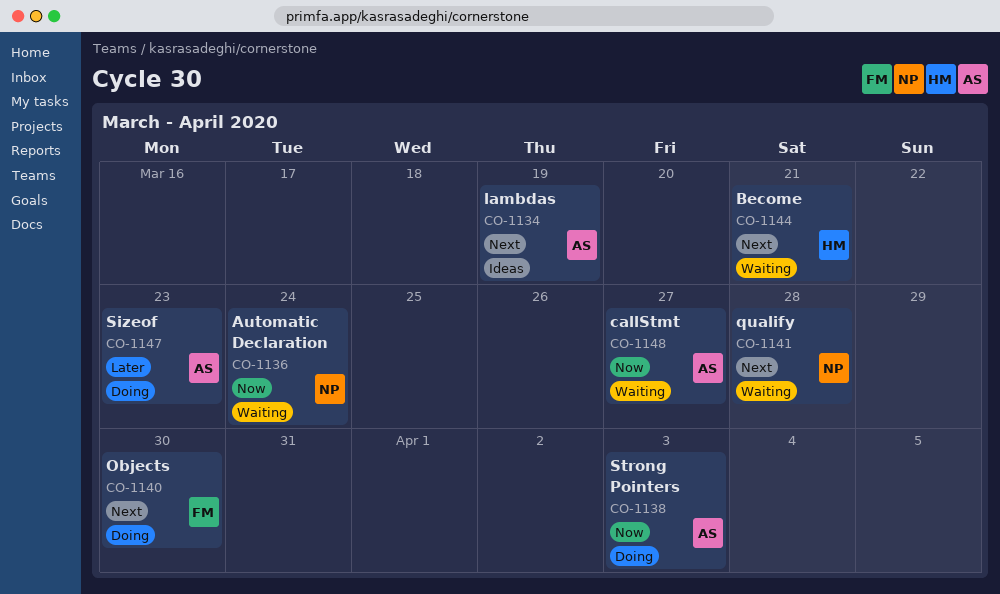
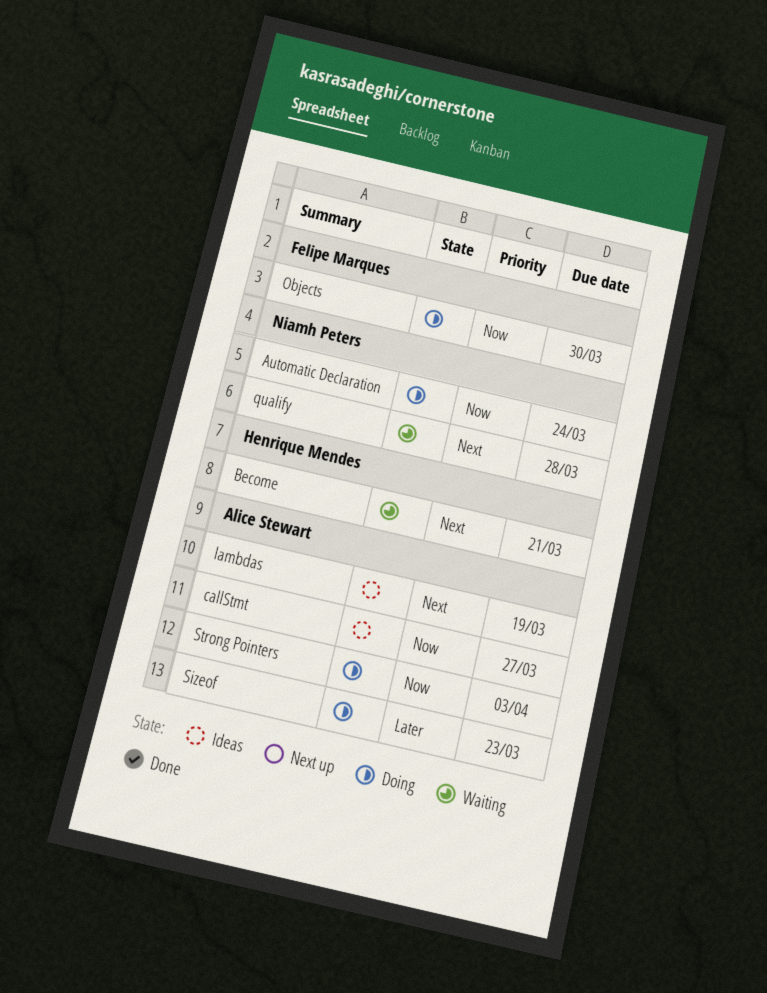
Automatic Declaration, status: Waiting -> Doing
callStmt, status: Waiting -> Ideas
Objects, priority: Next -> Now

